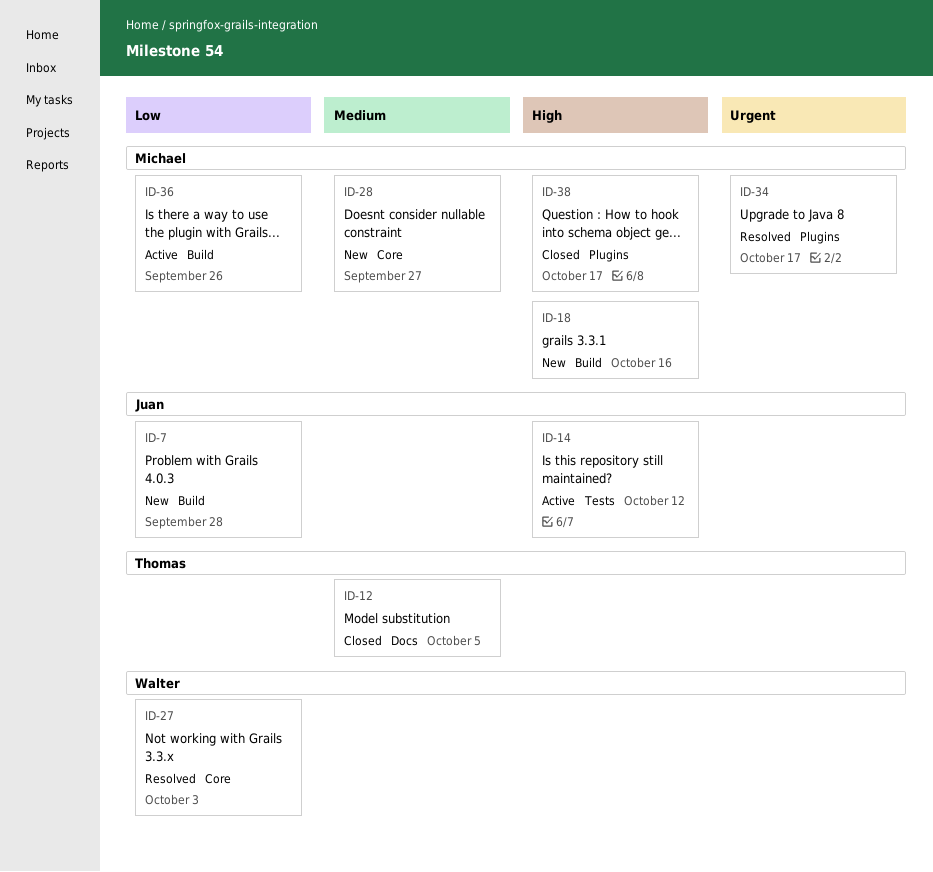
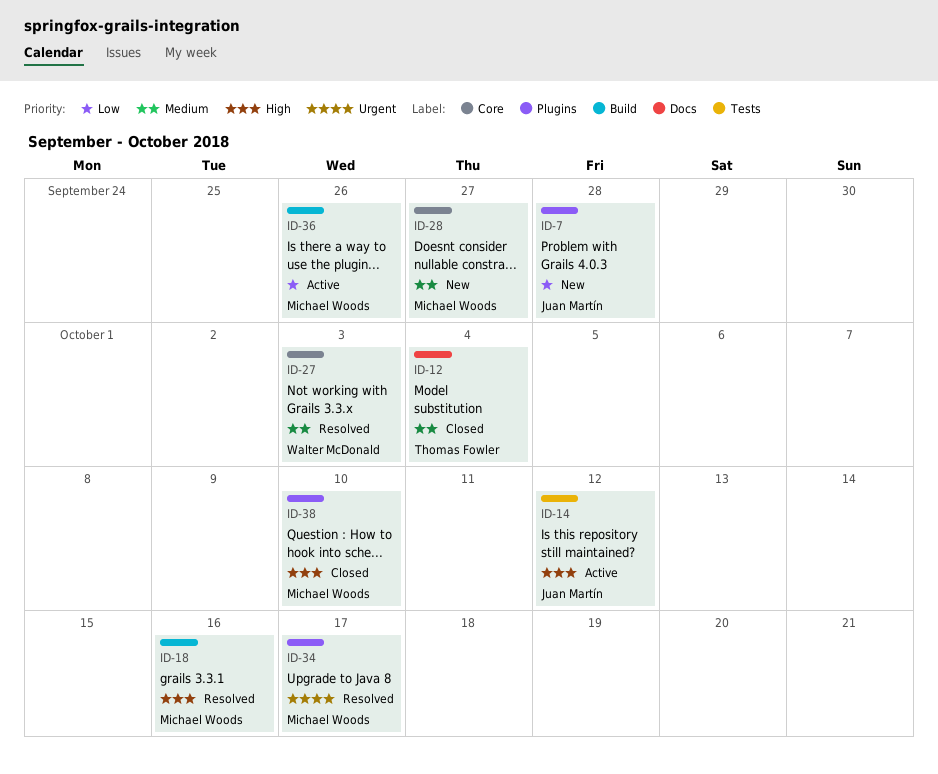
ID-7, label: Build -> Plugins
ID-12, due: Oct 5 -> Oct 4
ID-18, status: New -> Resolved
ID-27, priority: Low -> Medium
ID-38, due: Oct 17 -> Oct 10

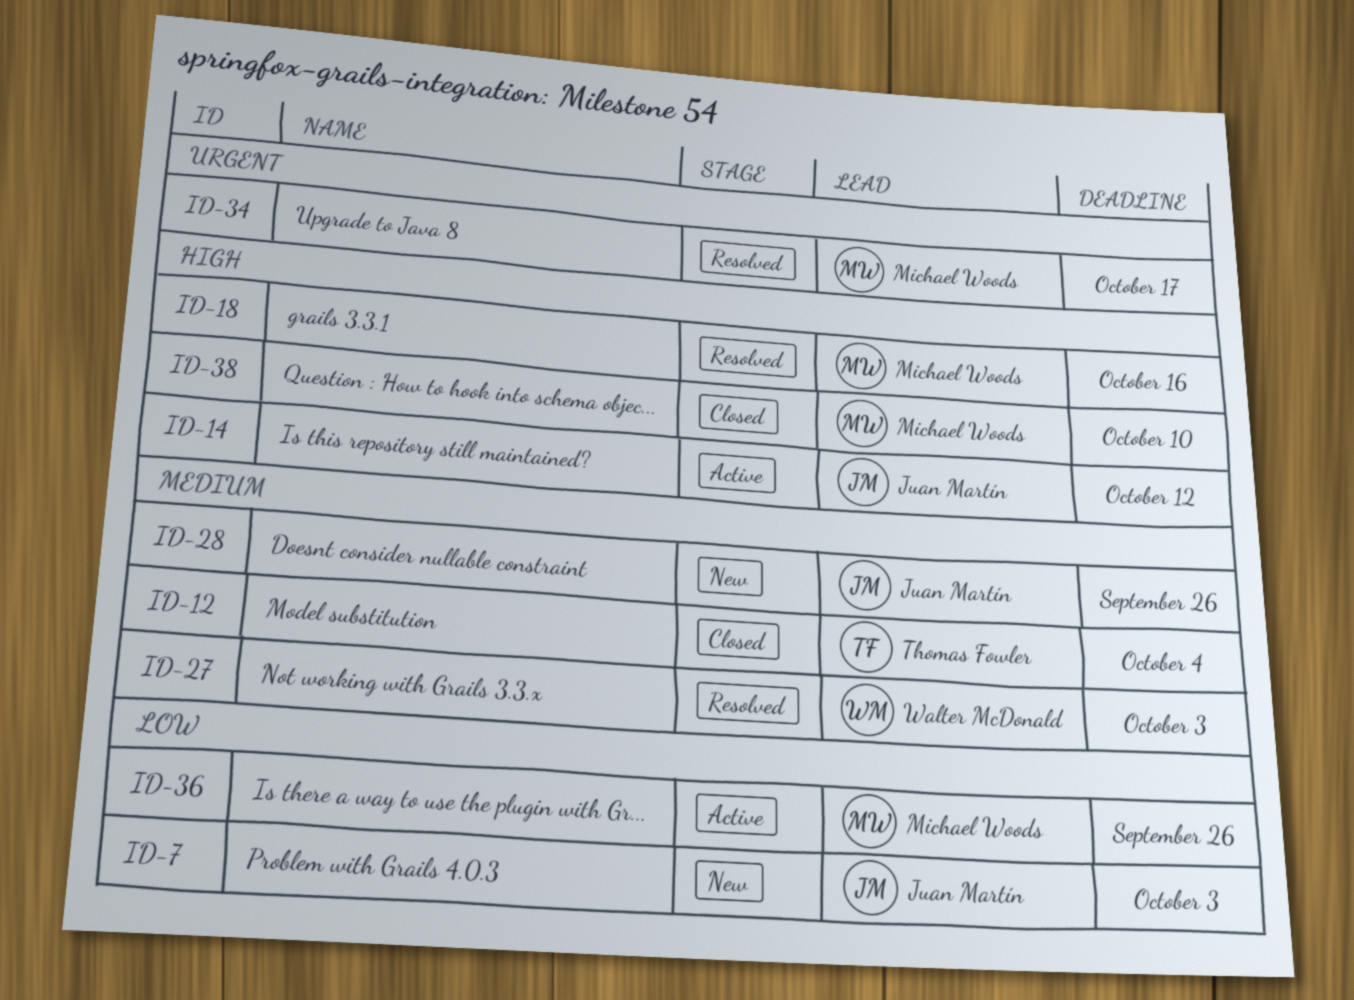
ID-7, due: Sep 28 -> Oct 3
ID-28, owner: Michael Woods -> Juan Martín
ID-28, due: Sep 27 -> Sep 26

